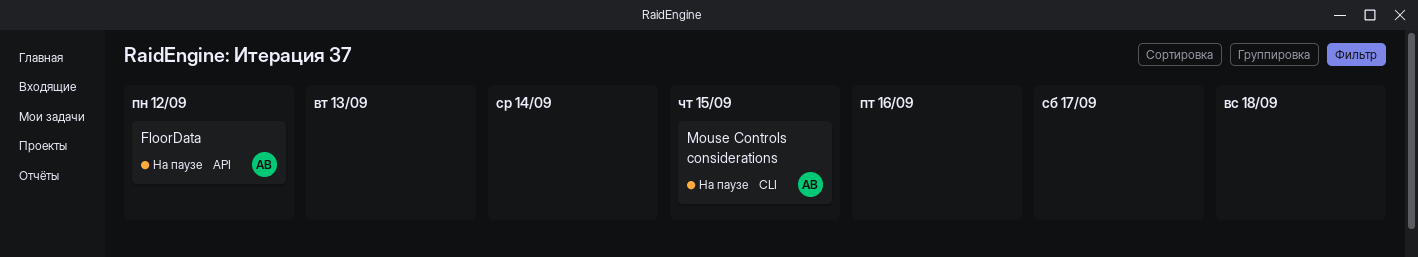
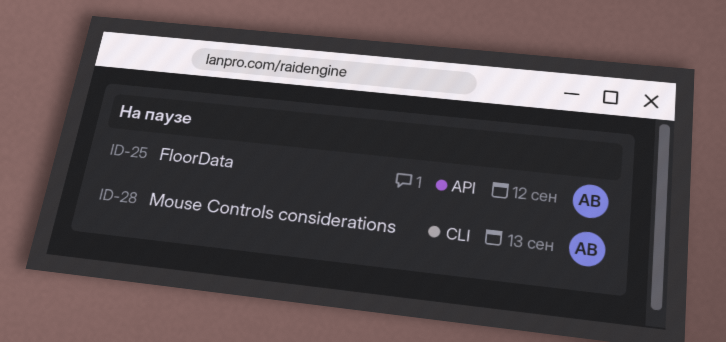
Mouse Controls considerations, due: Sep 15 -> Sep 13

